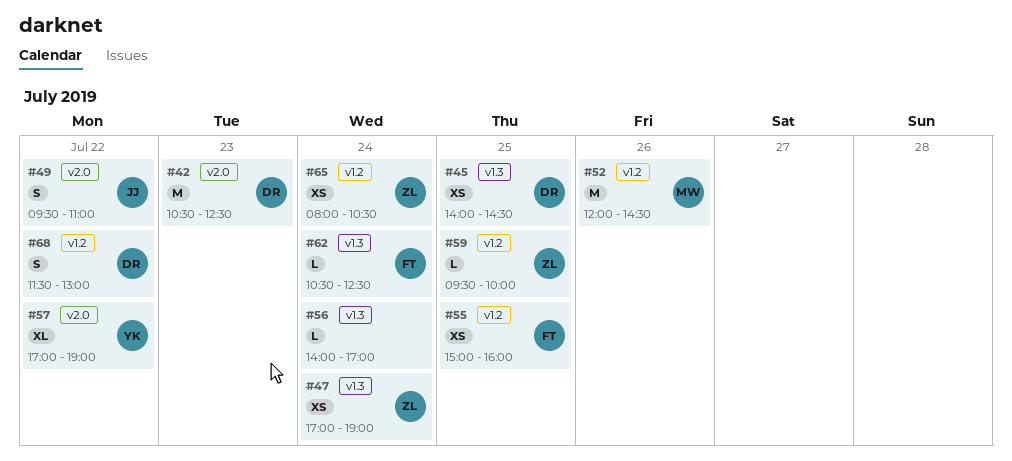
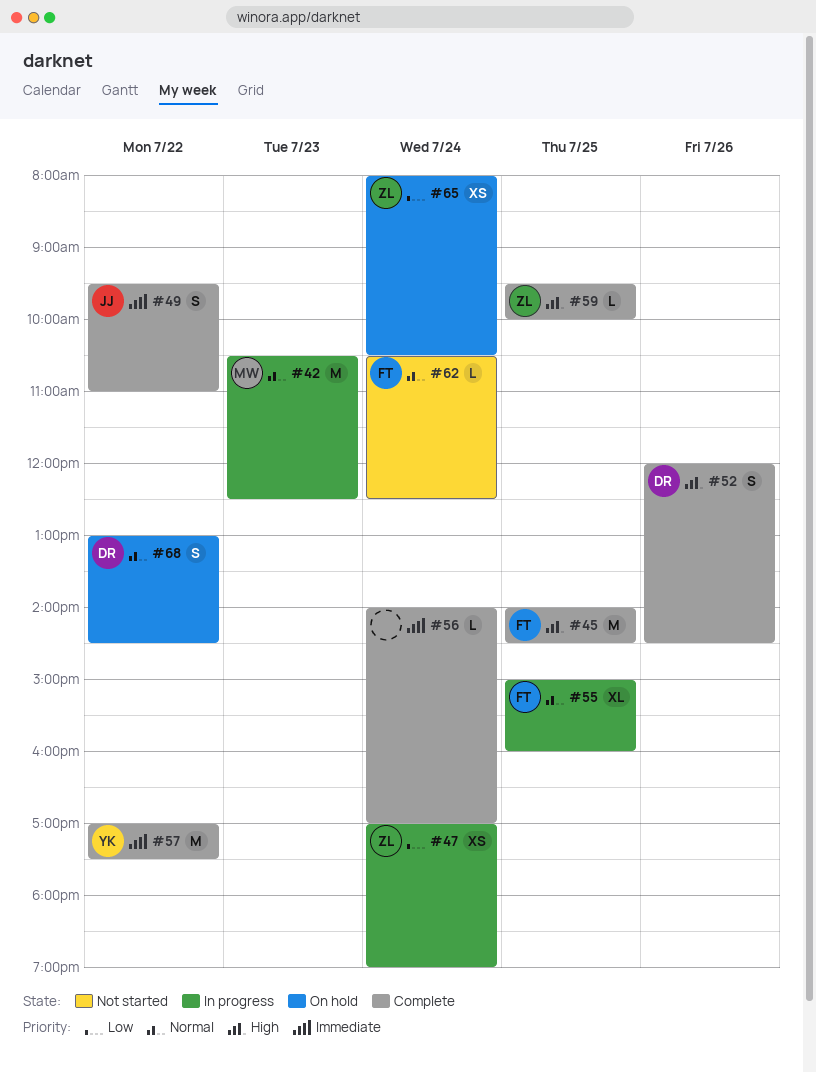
#42, owner: DR -> MW
#45, owner: DR -> FT
#45, estimate: XS -> M
#52, owner: MW -> DR
#52, estimate: M -> S
#55, estimate: XS -> XL
#57, estimate: XL -> M
#57, ends: 19:00 -> 17:30
#68, begins: 11:30 -> 13:00
#68, ends: 13:00 -> 14:30

